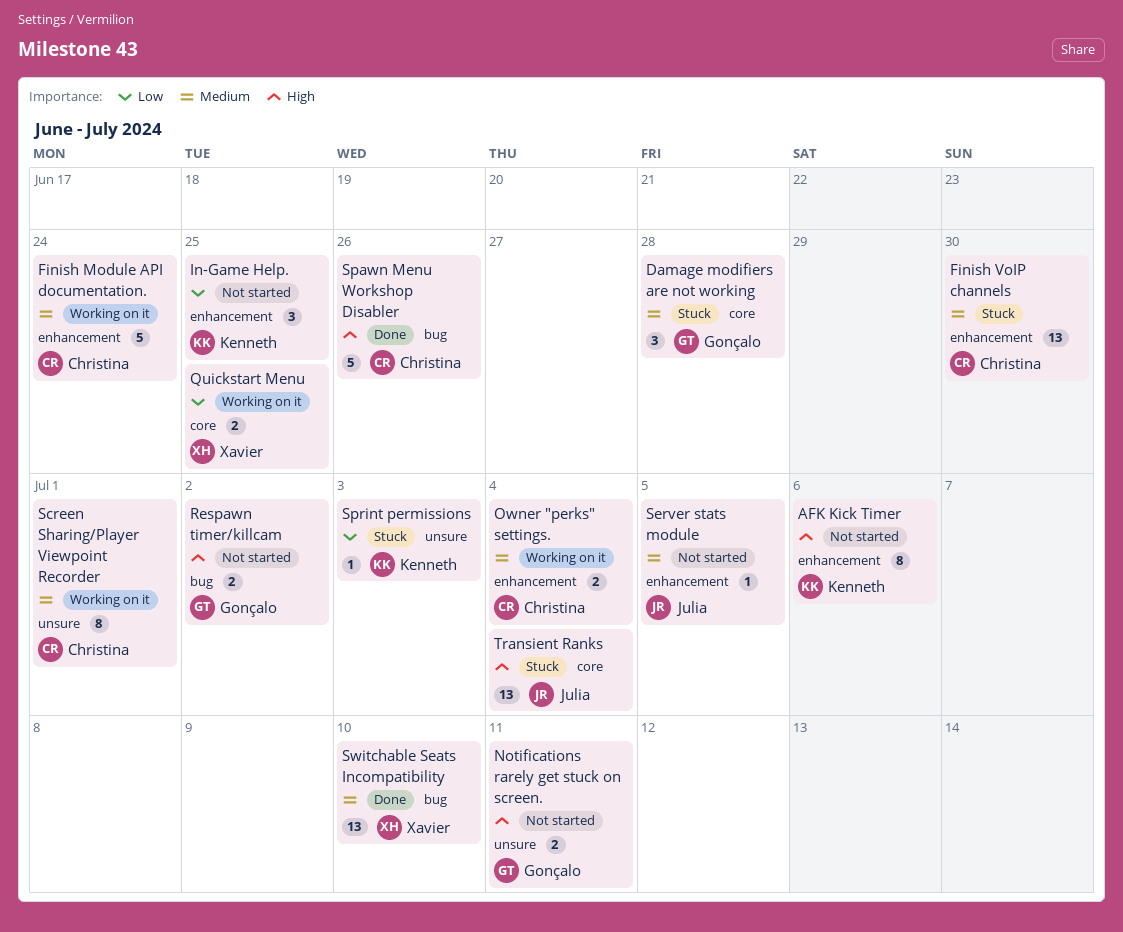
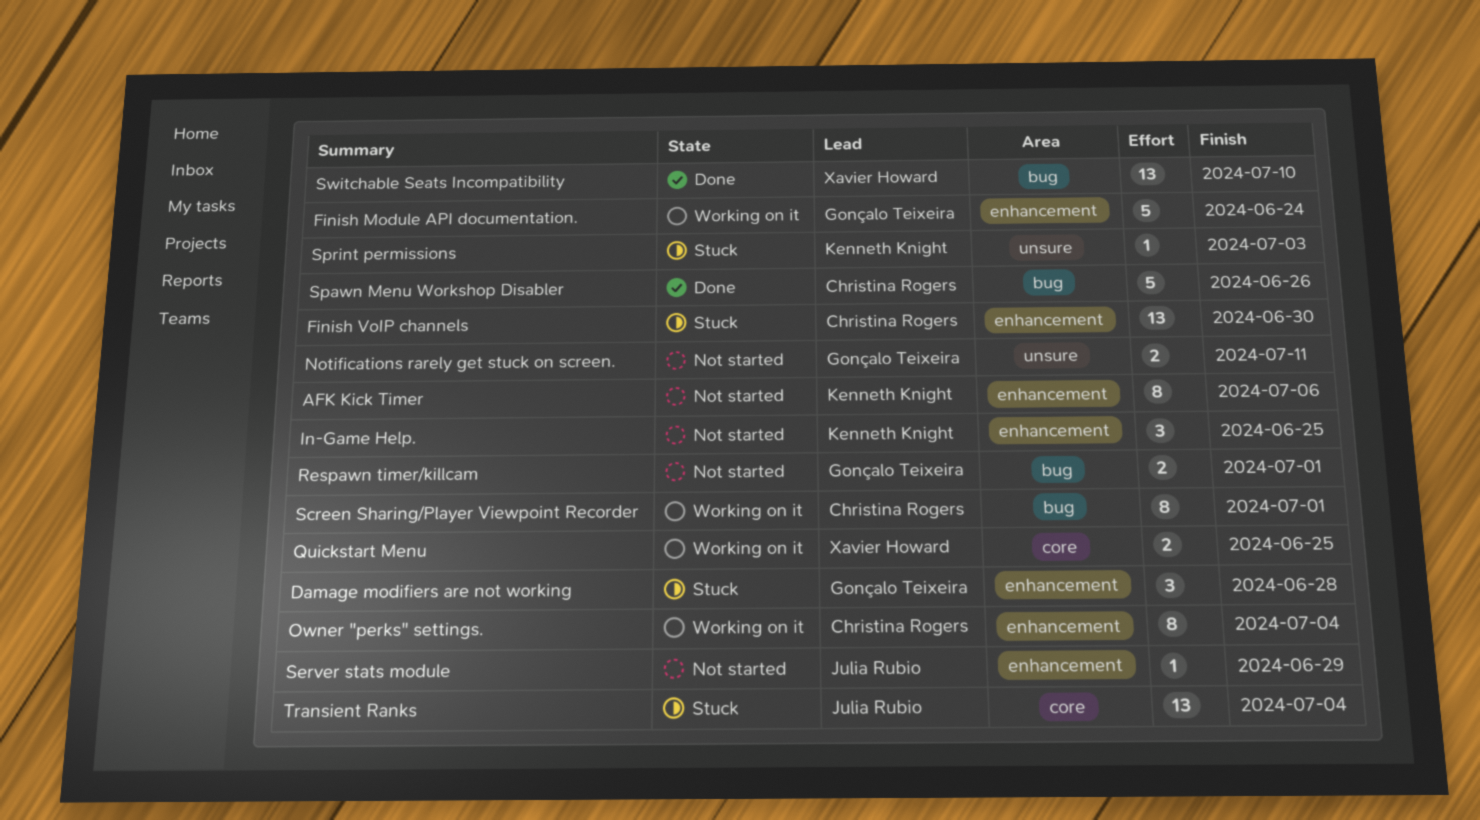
Damage modifiers are not working, label: core -> enhancement
Finish Module API documentation., owner: Christina Rogers -> Gonçalo Teixeira
Owner "perks" settings., estimate: 2 -> 8
Respawn timer/killcam, due: Jul 2 -> Jul 1
Screen Sharing/Player Viewpoint Recorder, label: unsure -> bug
Server stats module, due: Jul 5 -> Jun 29

